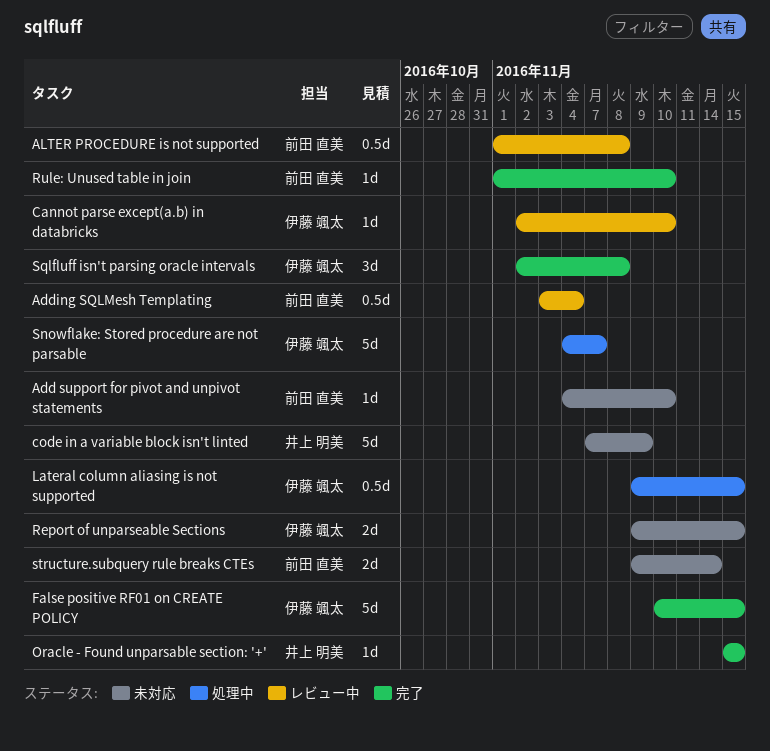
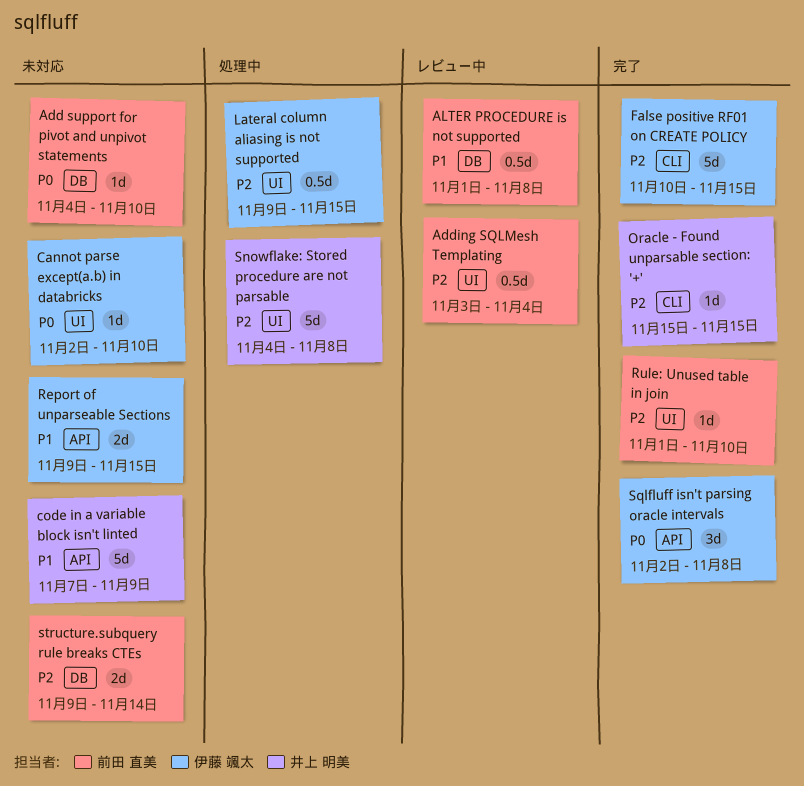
Cannot parse except(a.b) in databricks, status: レビュー中 -> 未対応
Snowflake: Stored procedure are not parsable, owner: 伊藤 颯太 -> 井上 明美
Snowflake: Stored procedure are not parsable, due: Nov 7 -> Nov 8

